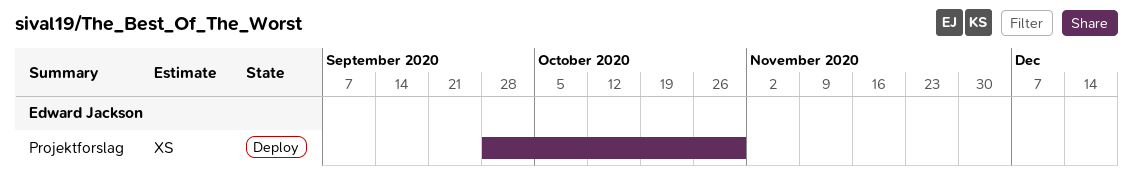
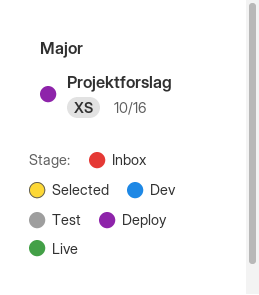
Projektforslag, due: Oct 30 -> Oct 16

